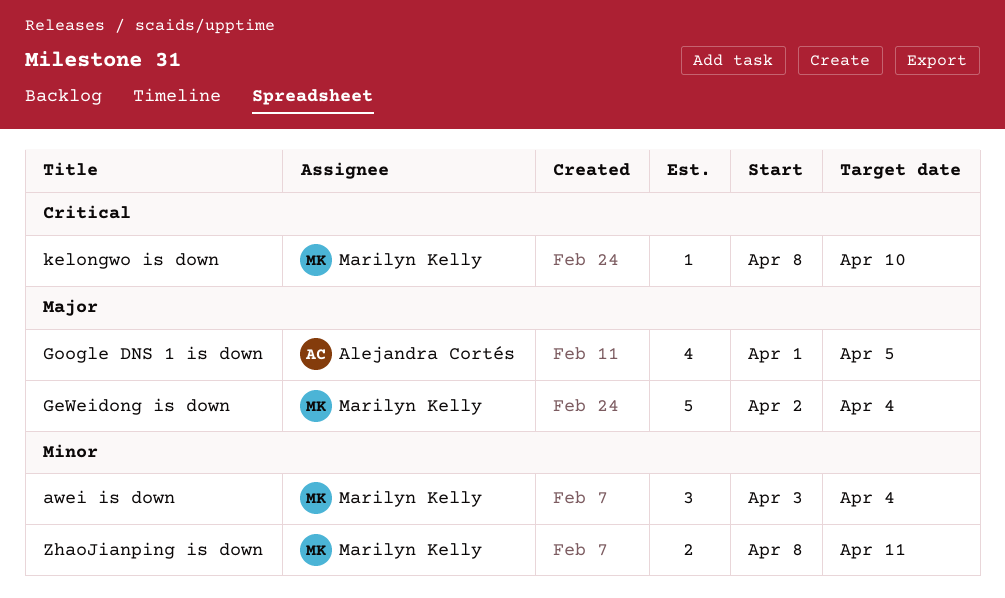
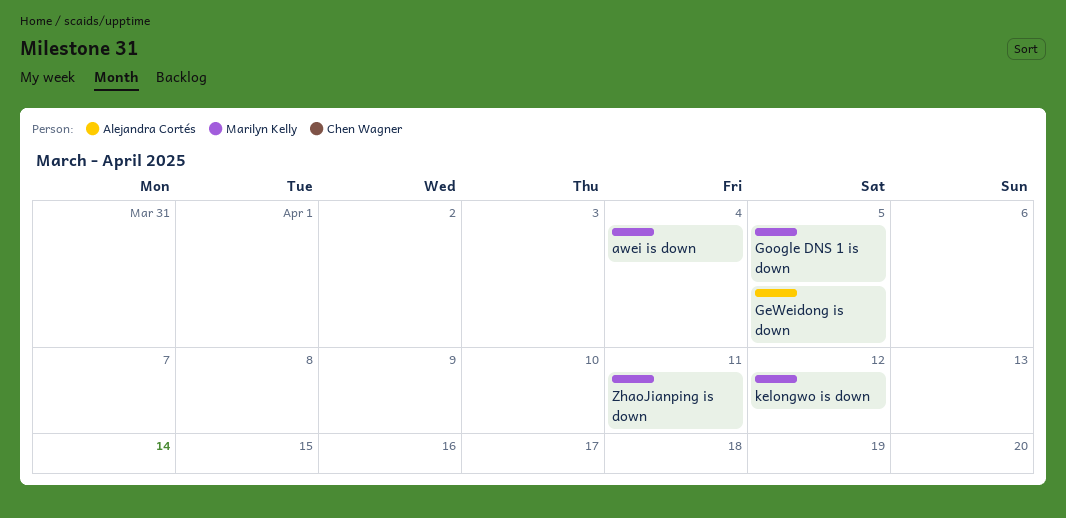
GeWeidong is down, owner: Marilyn Kelly -> Alejandra Cortés
GeWeidong is down, due: Apr 4 -> Apr 5
Google DNS 1 is down, owner: Alejandra Cortés -> Marilyn Kelly
kelongwo is down, due: Apr 10 -> Apr 12

